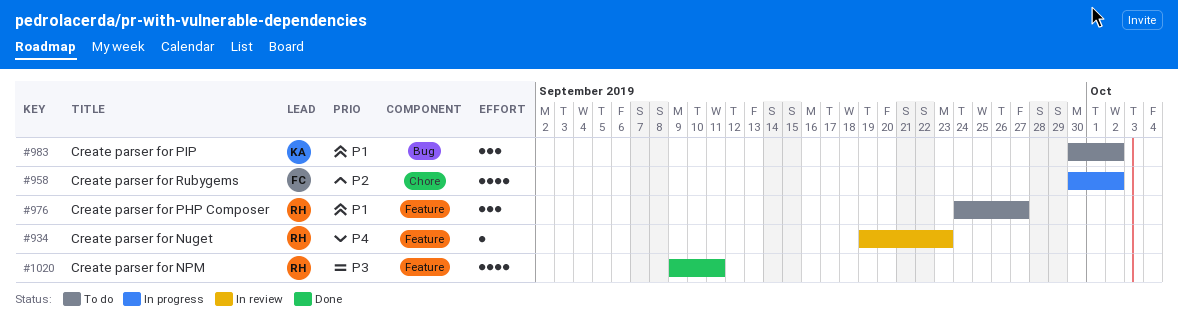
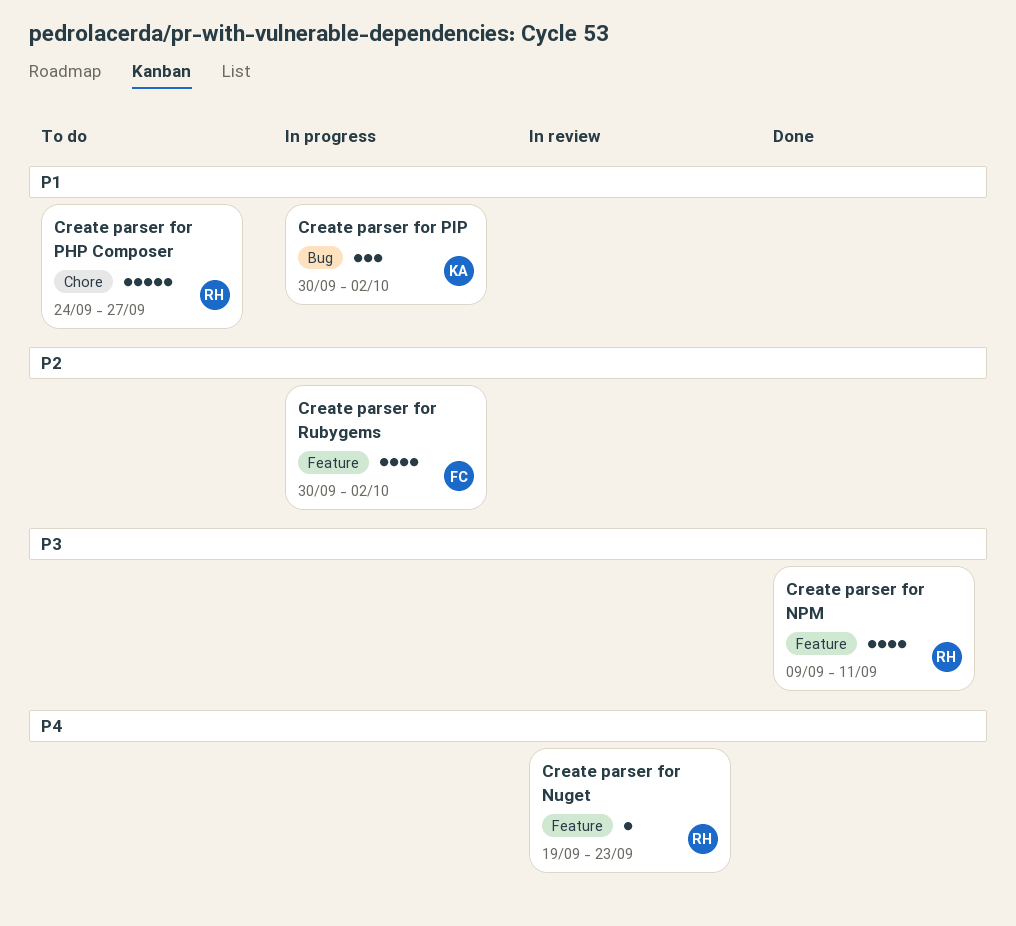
Create parser for PHP Composer, label: Feature -> Chore
Create parser for PHP Composer, estimate: 3 -> 5
Create parser for PIP, status: To do -> In progress
Create parser for Rubygems, label: Chore -> Feature

